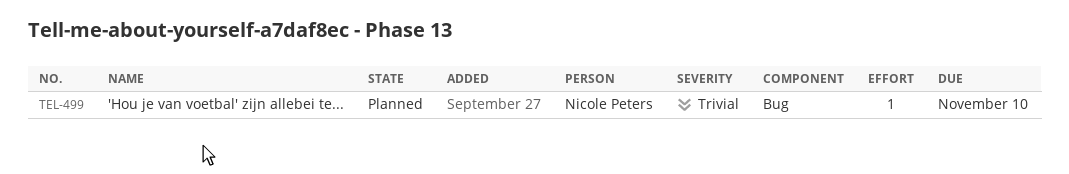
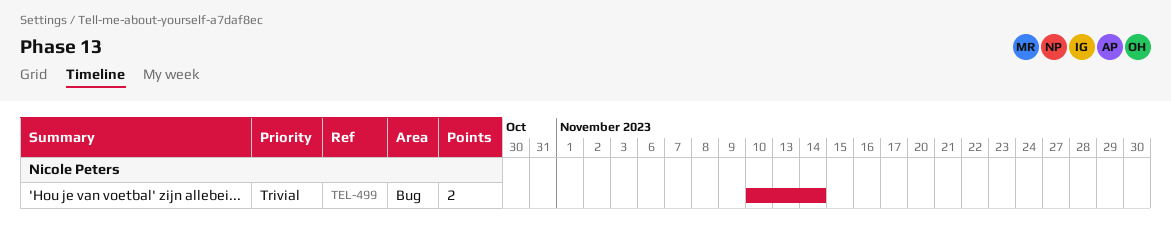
TEL-499, estimate: 1 -> 2
TEL-499, due: Nov 10 -> Nov 14

